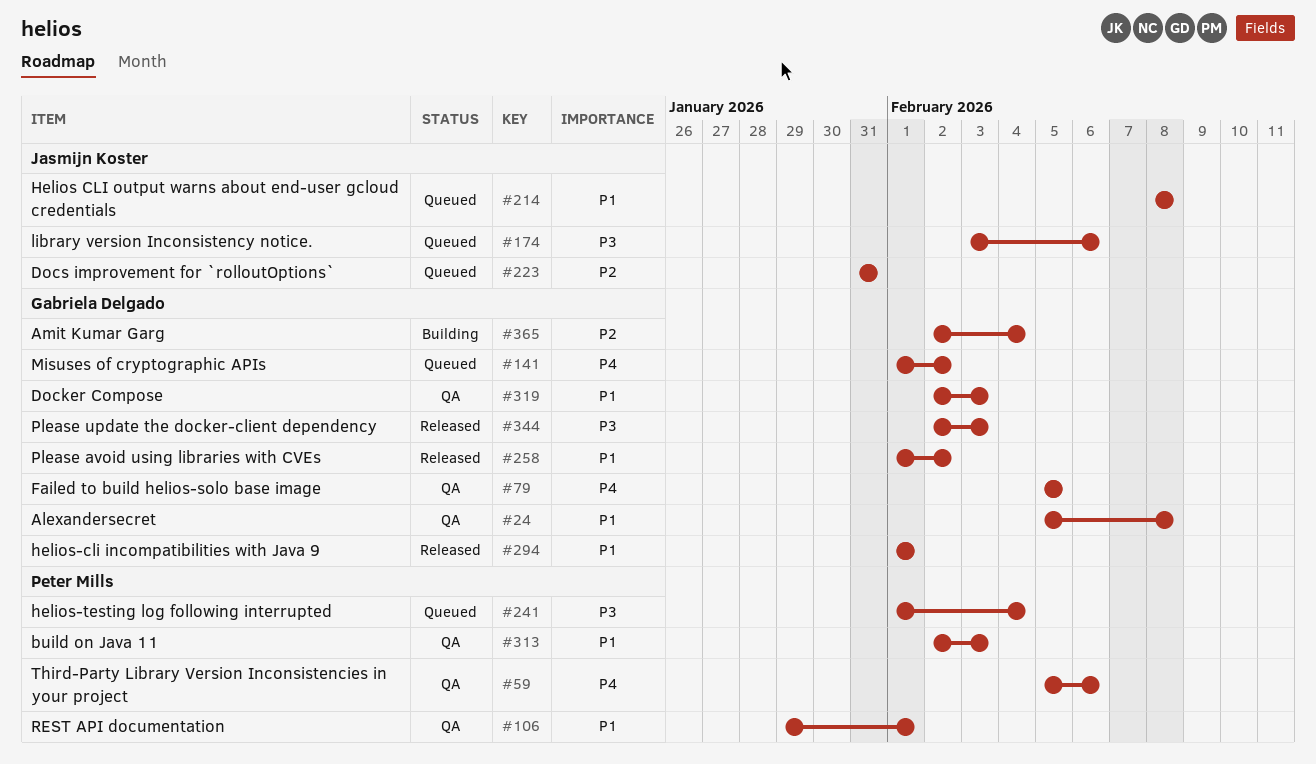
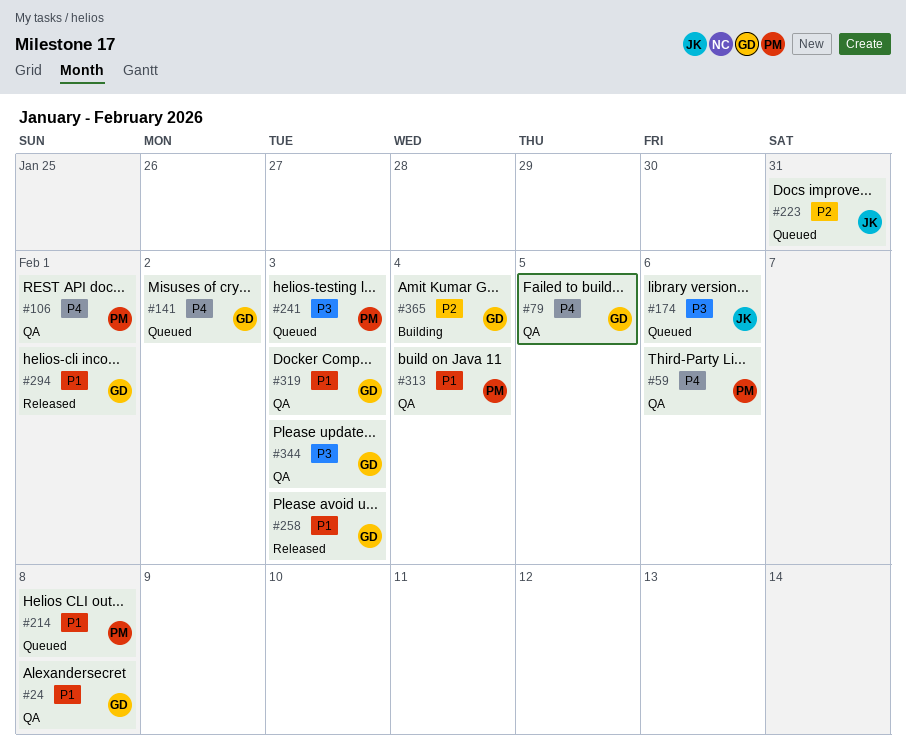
#106, priority: P1 -> P4
#214, owner: Jasmijn Koster -> Peter Mills
#241, due: Feb 4 -> Feb 3
#258, due: Feb 2 -> Feb 3
#313, due: Feb 3 -> Feb 4
#344, status: Released -> QA

